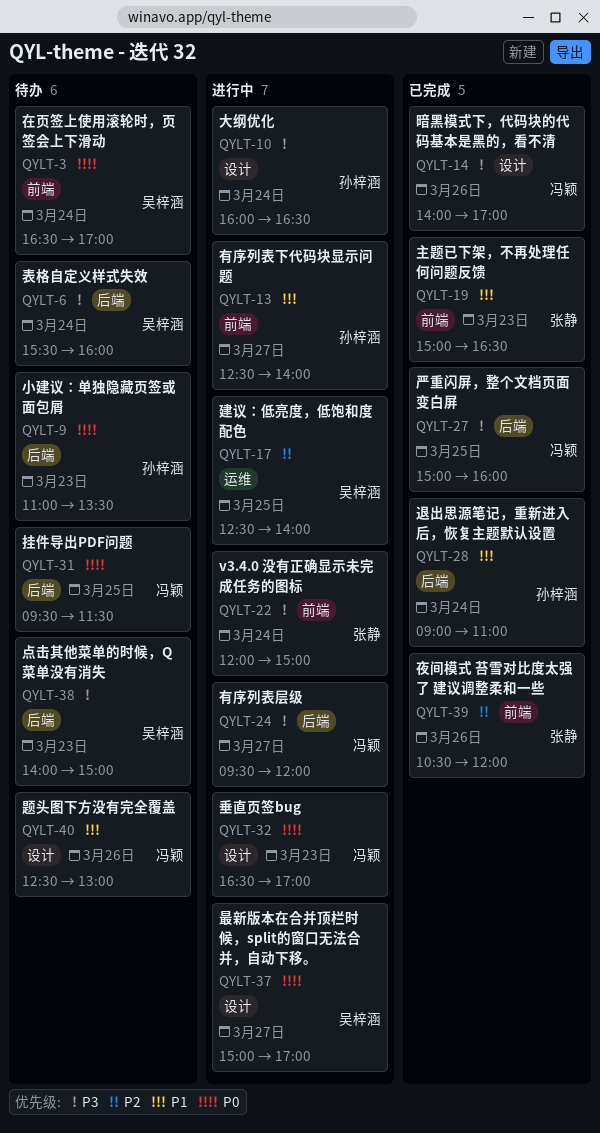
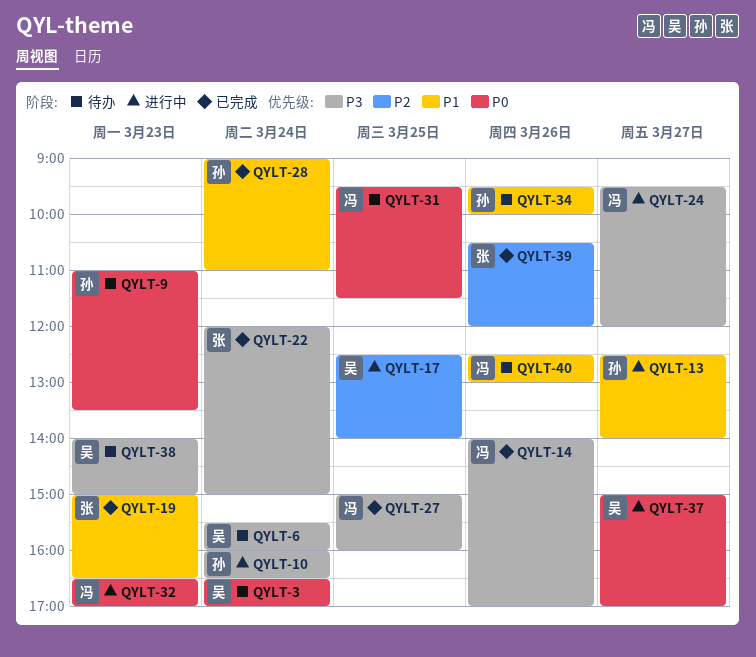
QYLT-22, status: 进行中 -> 已完成
QYLT-34: none -> present

